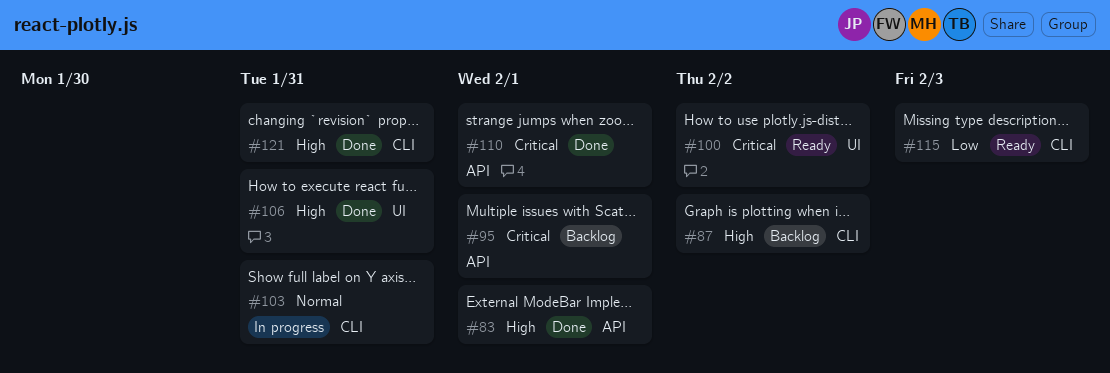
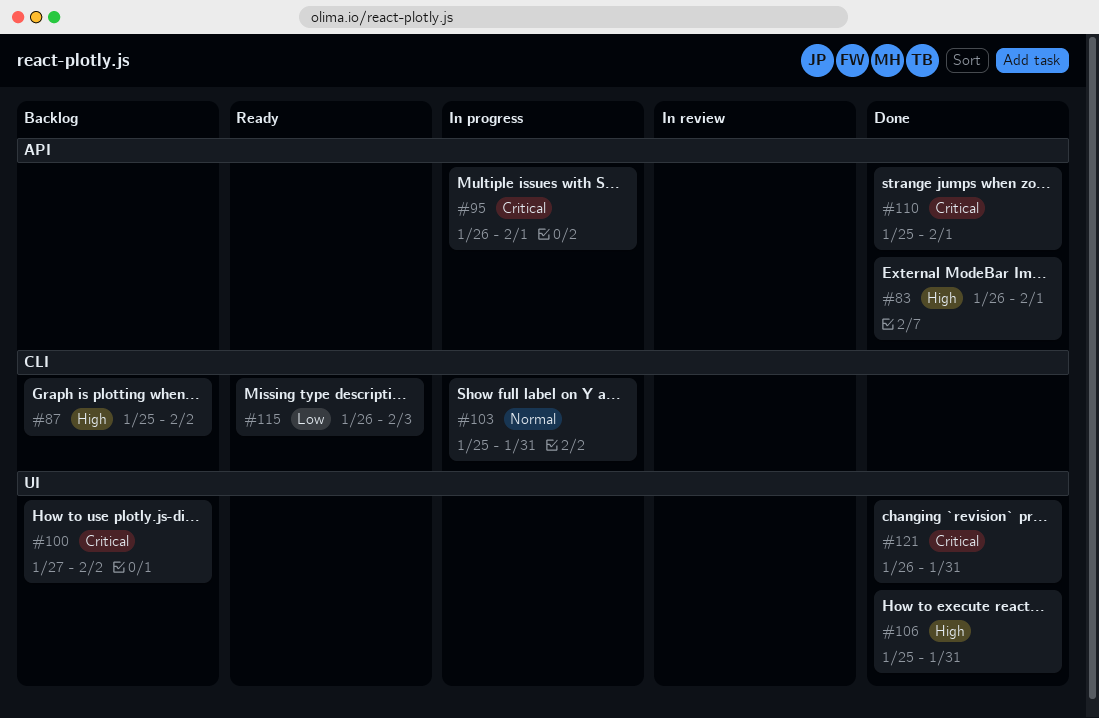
#95, status: Backlog -> In progress
#100, status: Ready -> Backlog
#121, priority: High -> Critical
#121, label: CLI -> UI

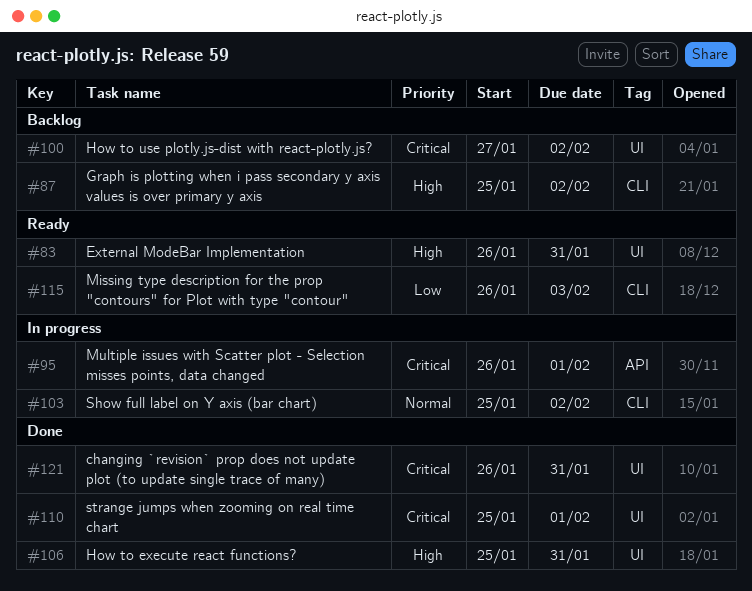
#83, status: Done -> Ready
#83, label: API -> UI
#83, due: Feb 1 -> Jan 31
#103, due: Jan 31 -> Feb 2
#110, label: API -> UI

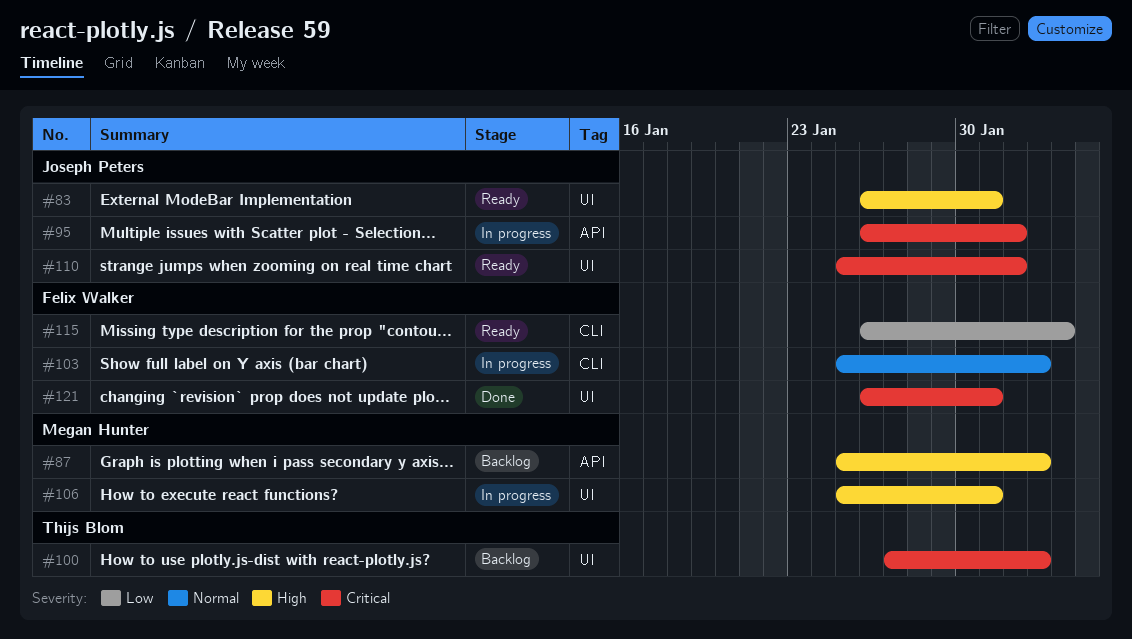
#87, label: CLI -> API
#106, status: Done -> In progress
#110, status: Done -> Ready

